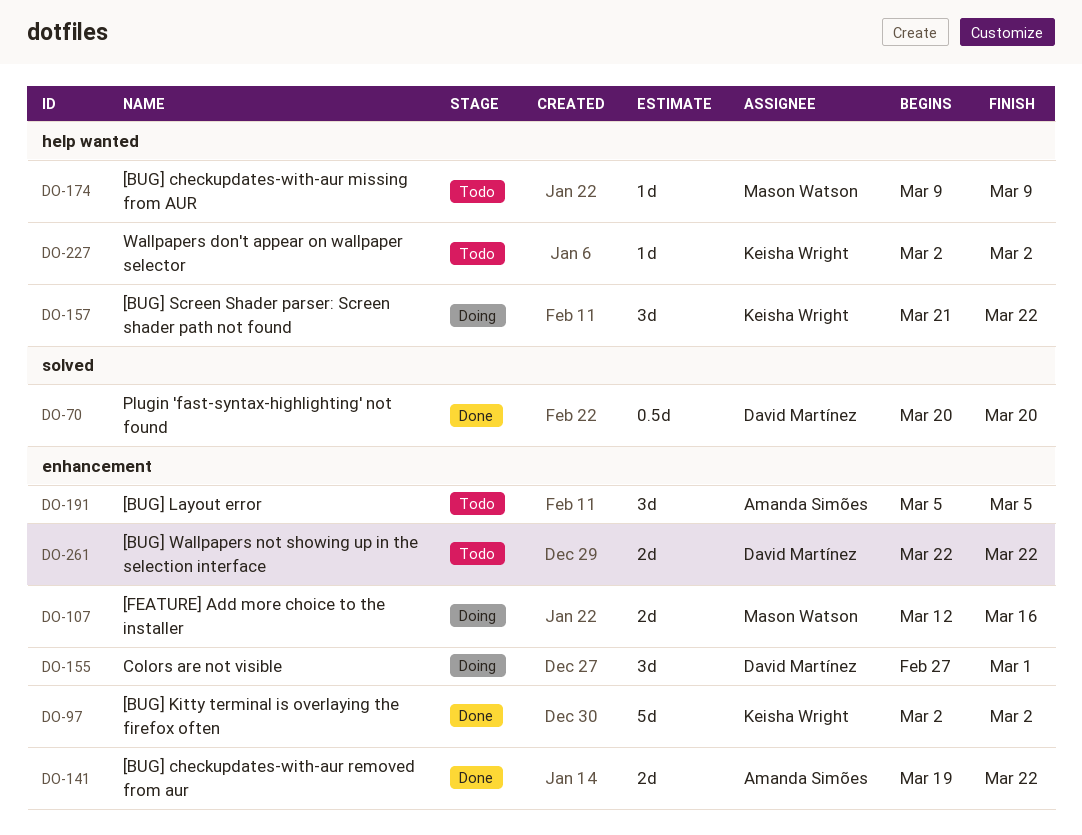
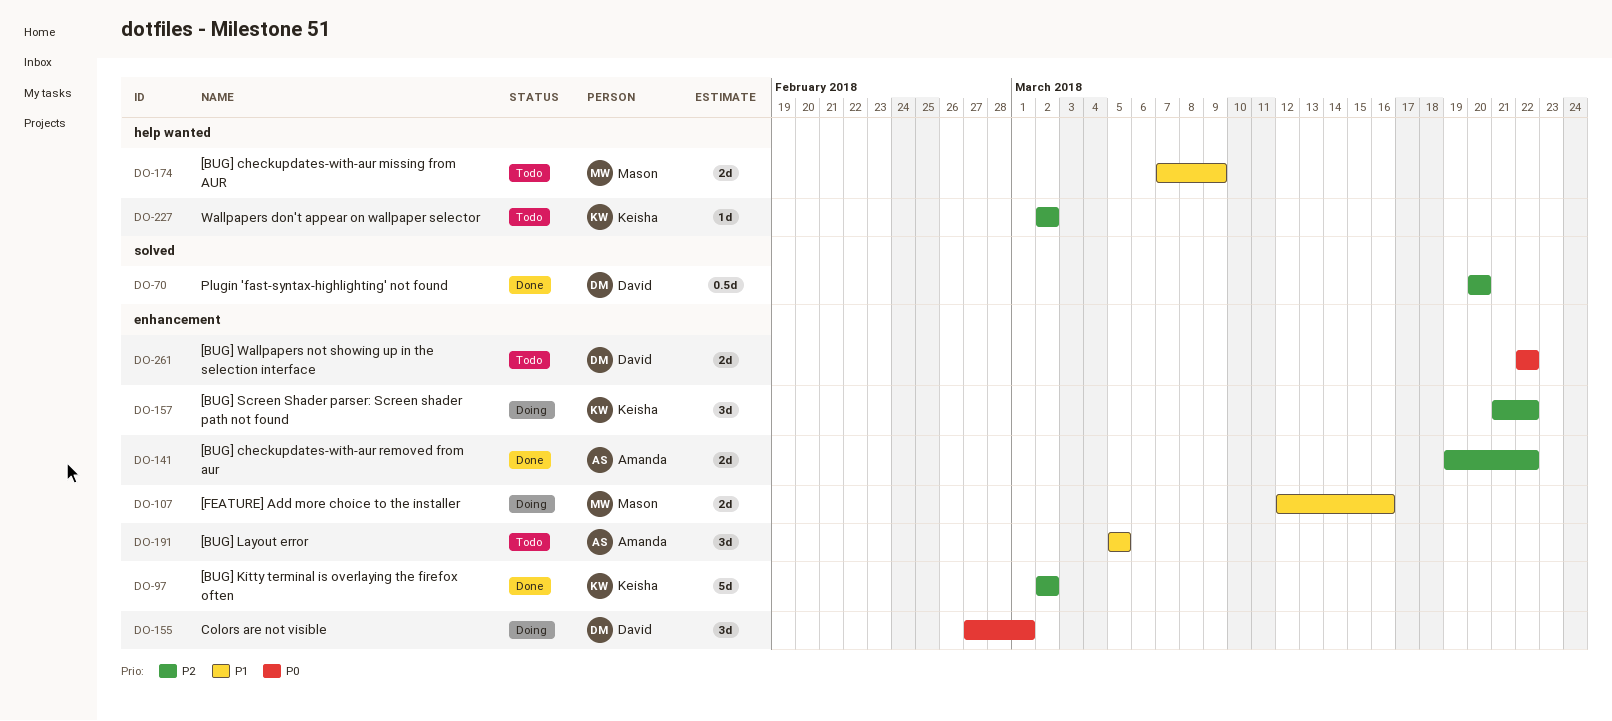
DO-157, label: help wanted -> enhancement
DO-174, estimate: 1d -> 2d
DO-174, start: Mar 9 -> Mar 7

